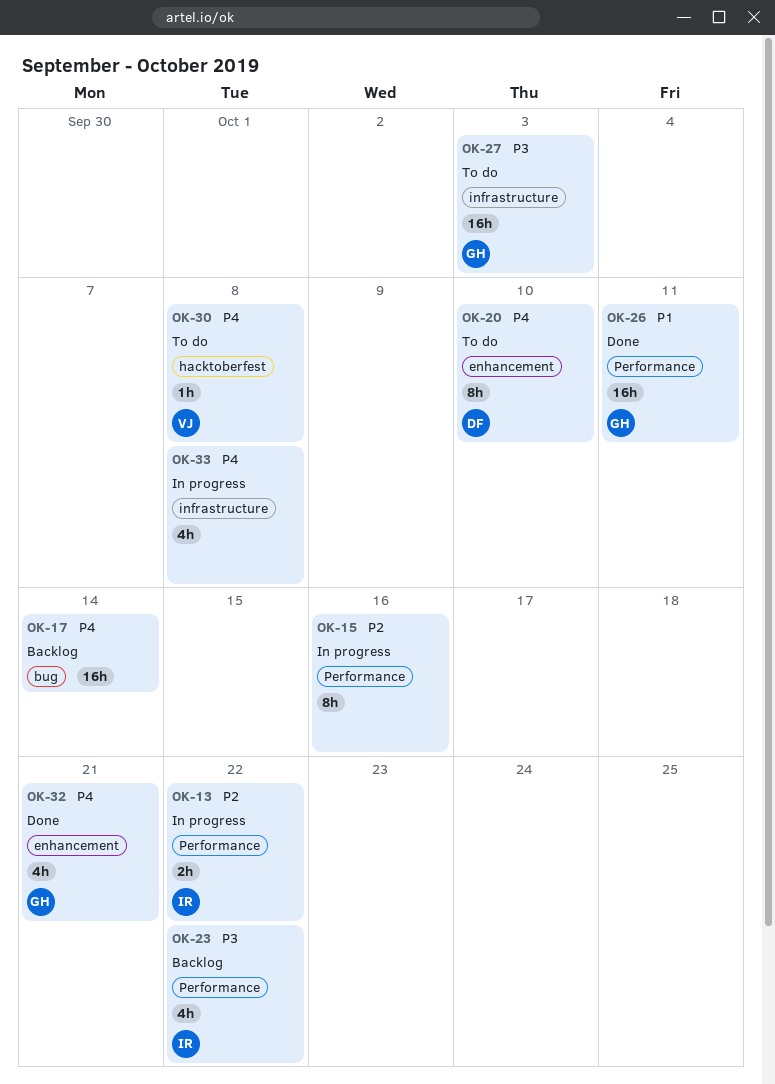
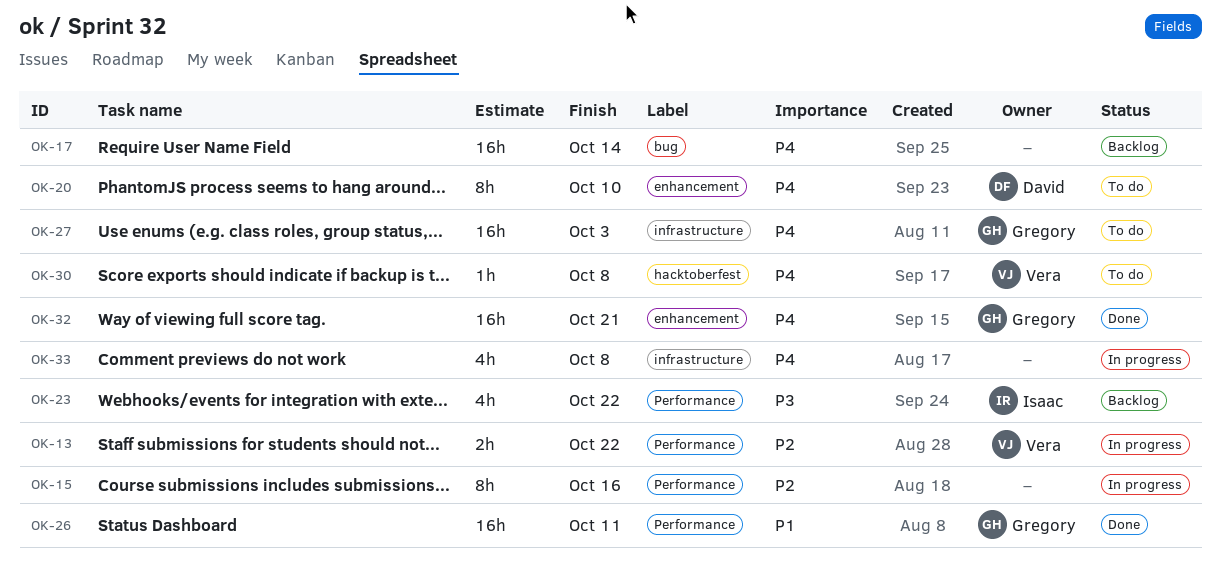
OK-13, owner: Isaac -> Vera
OK-27, priority: P3 -> P4
OK-32, estimate: 4h -> 16h

